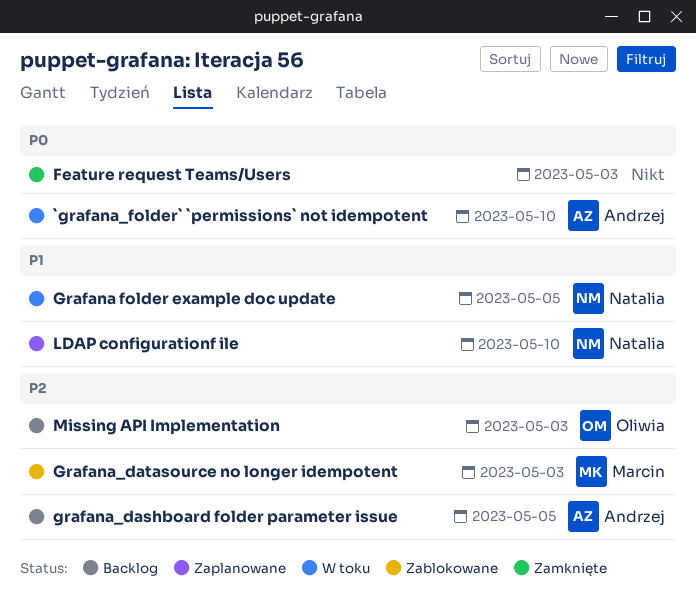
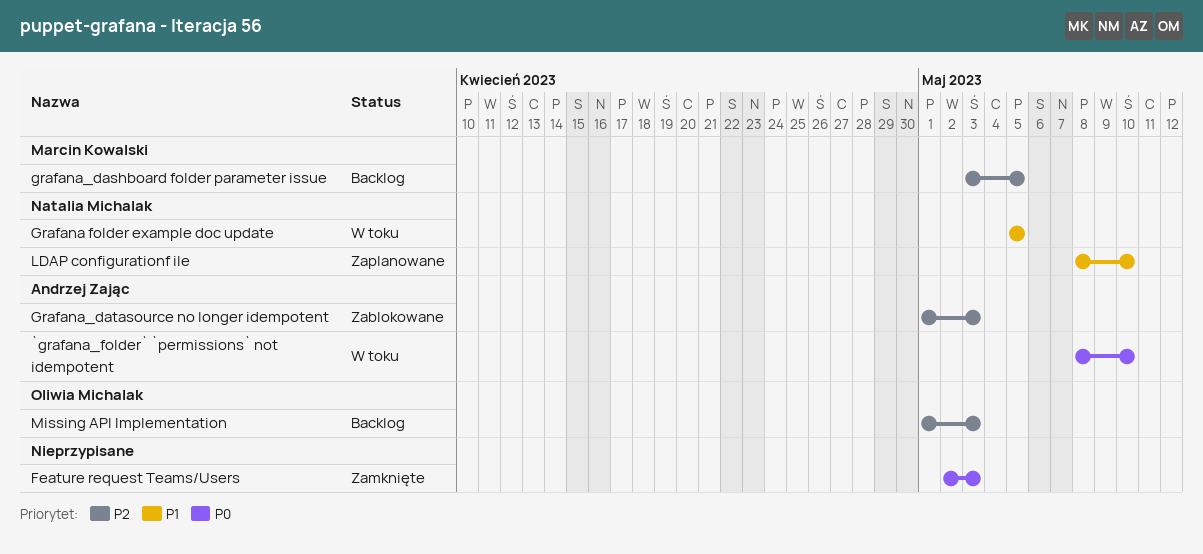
grafana_dashboard folder parameter issue, owner: Andrzej Zając -> Marcin Kowalski
Grafana_datasource no longer idempotent, owner: Marcin Kowalski -> Andrzej Zając

